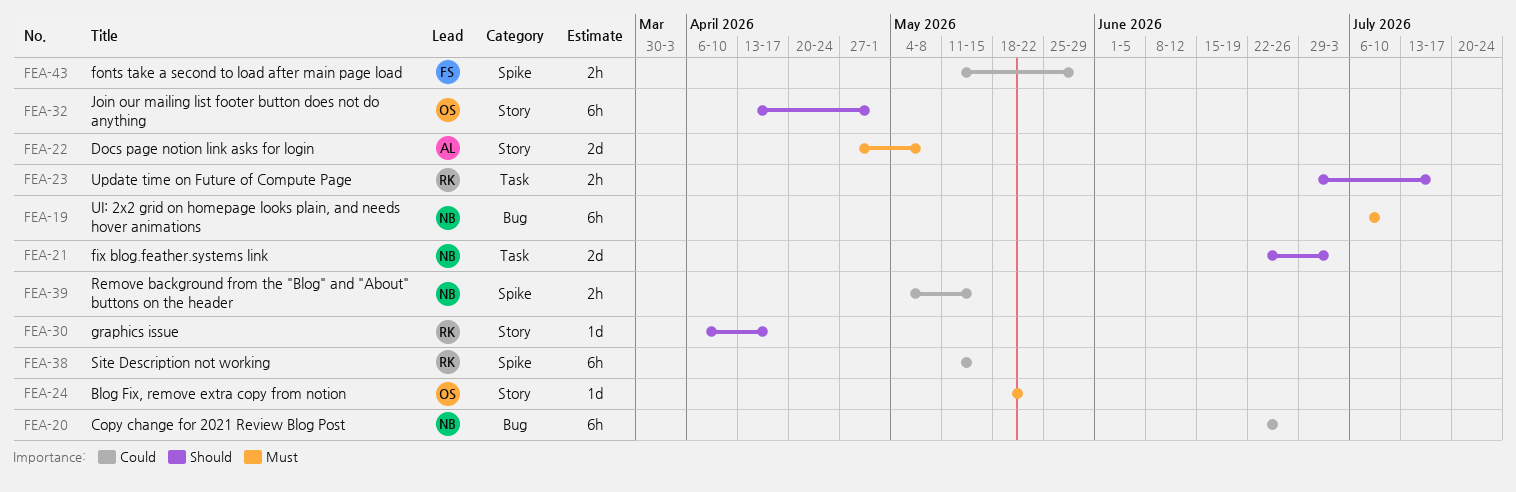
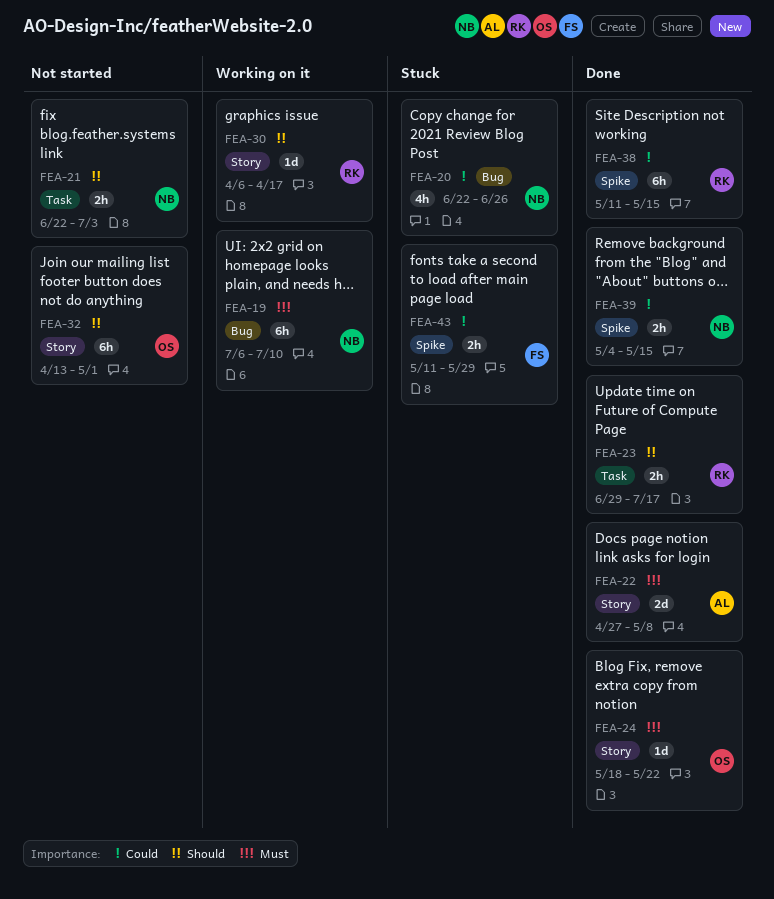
FEA-20, estimate: 6h -> 4h
FEA-21, estimate: 2d -> 2h

